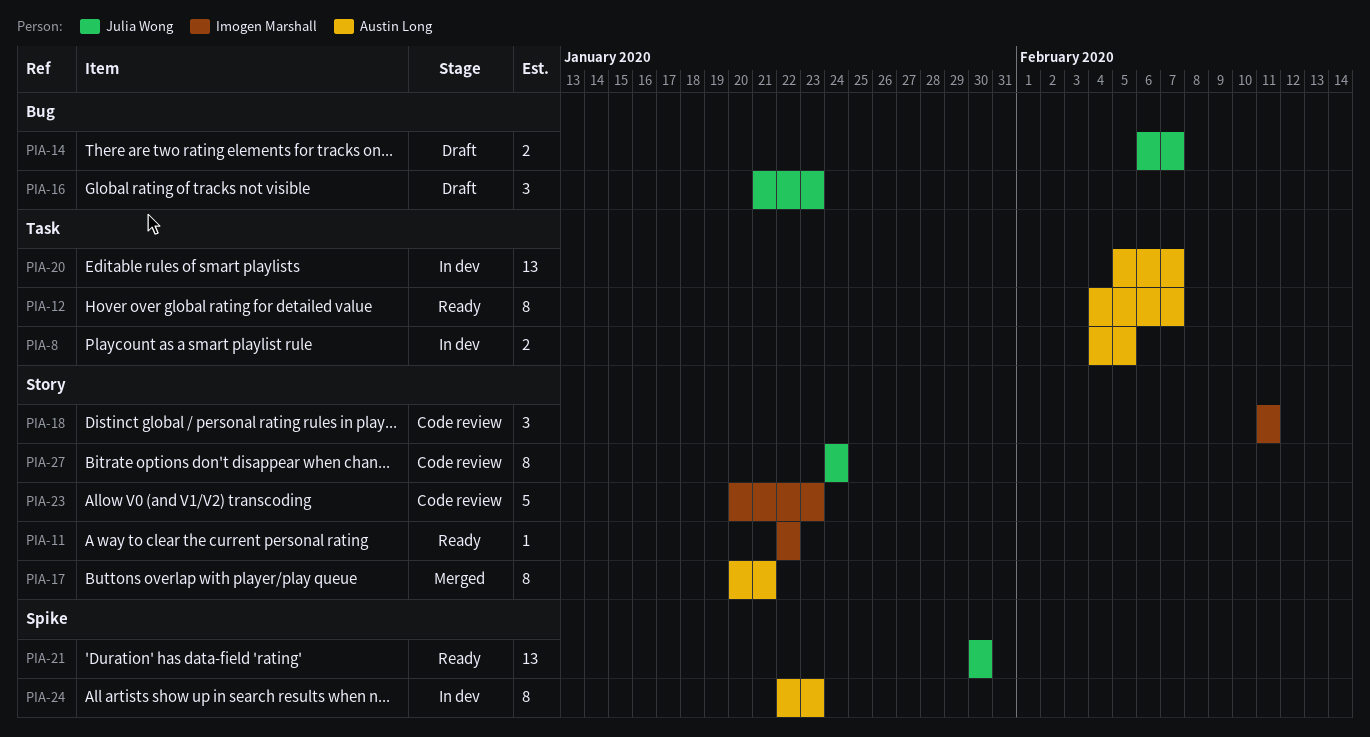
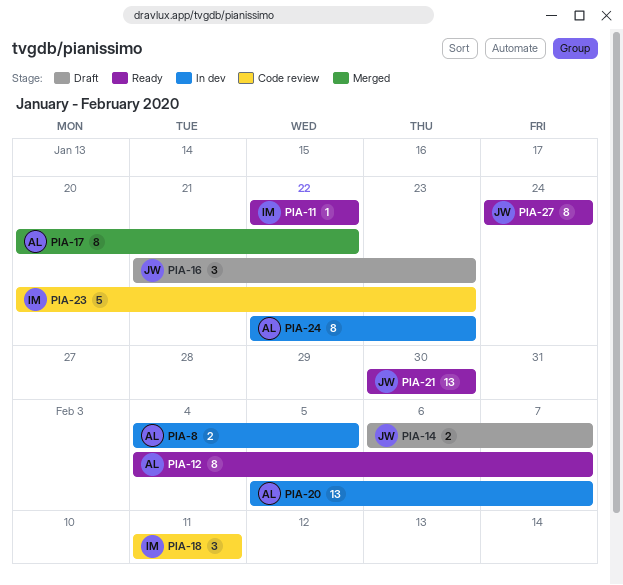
PIA-17, due: Jan 21 -> Jan 22
PIA-27, status: Code review -> Ready

